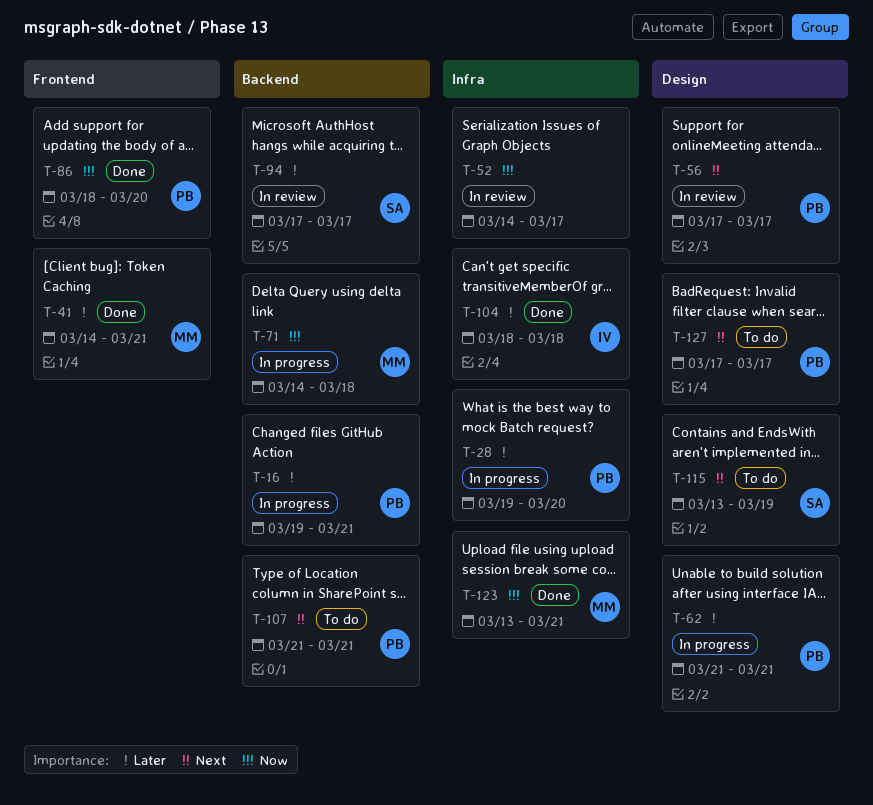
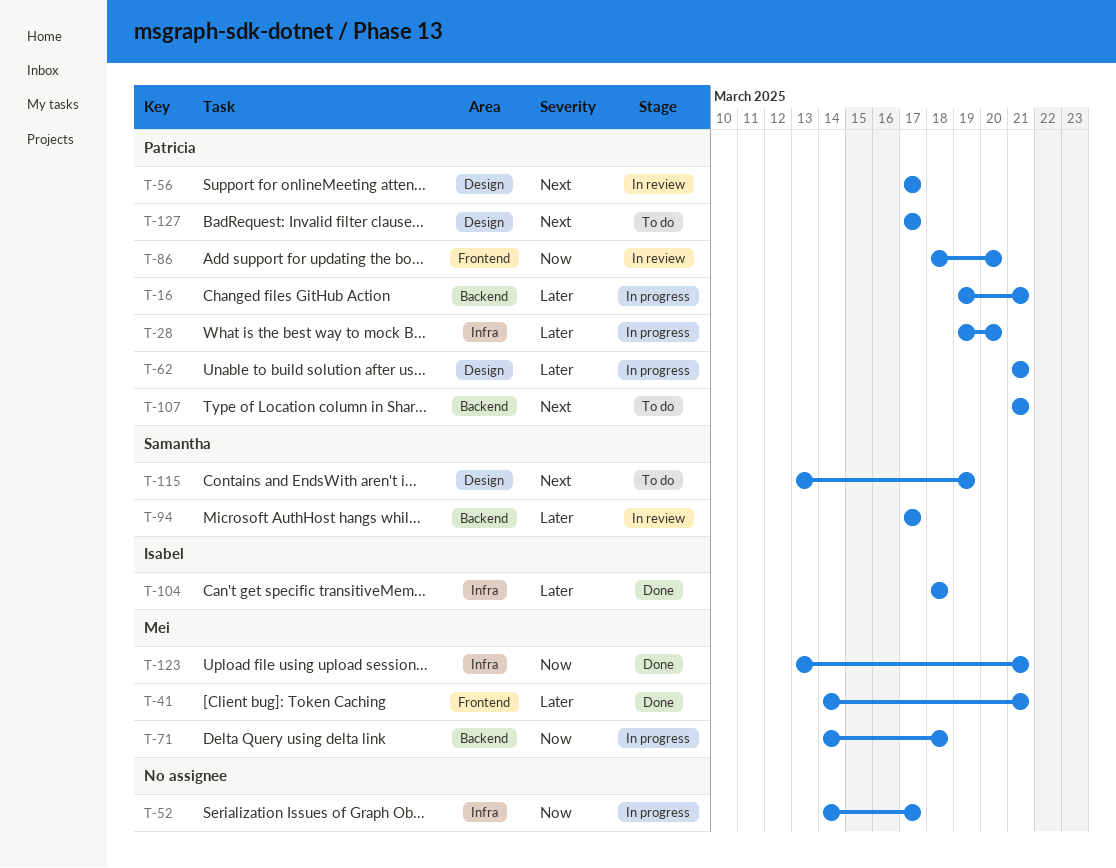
T-52, status: In review -> In progress
T-86, status: Done -> In review

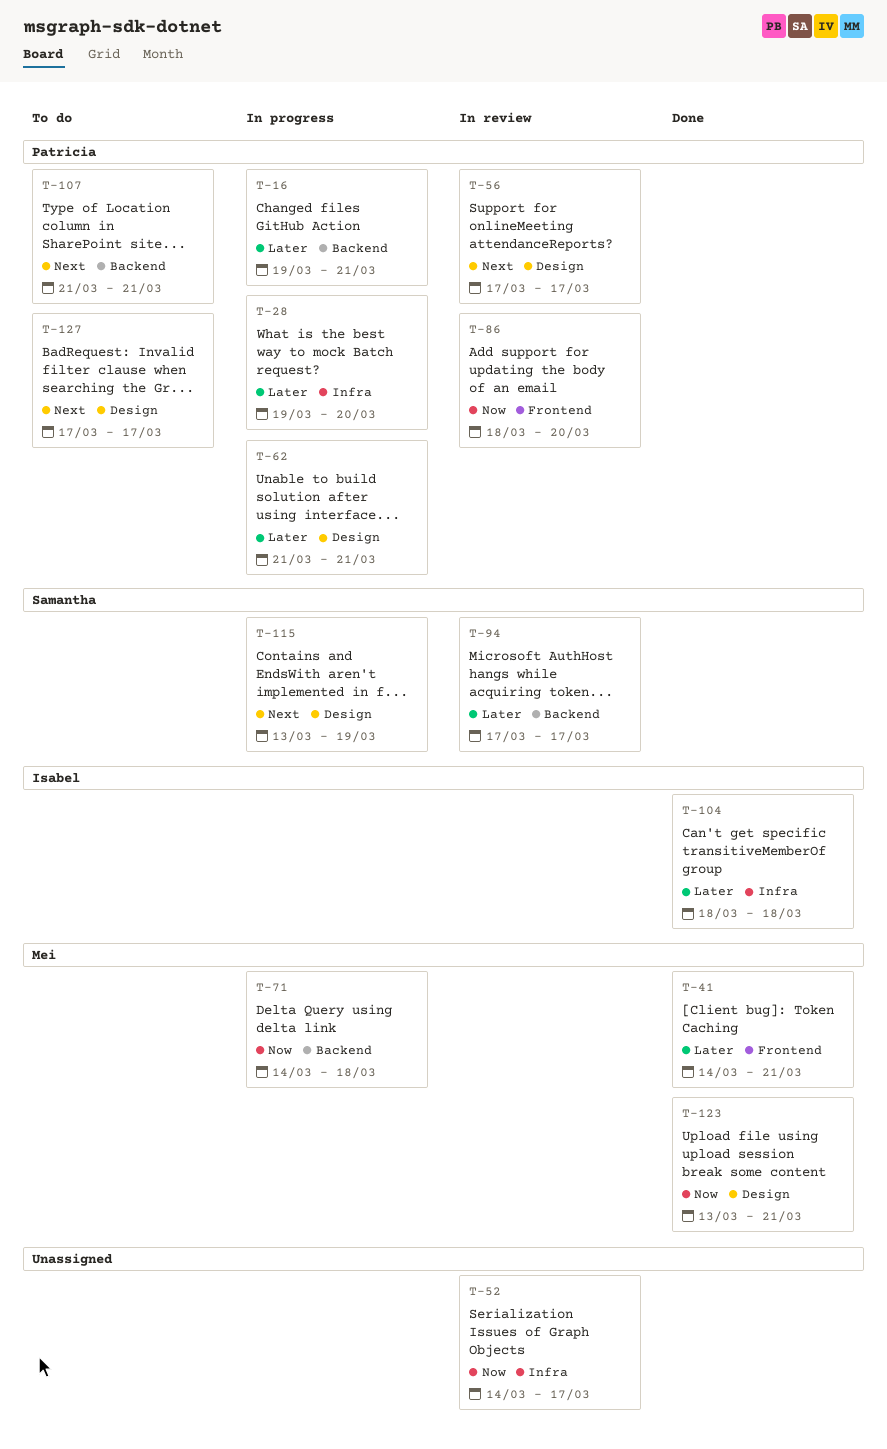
T-52, status: In progress -> In review
T-115, status: To do -> In progress
T-123, label: Infra -> Design

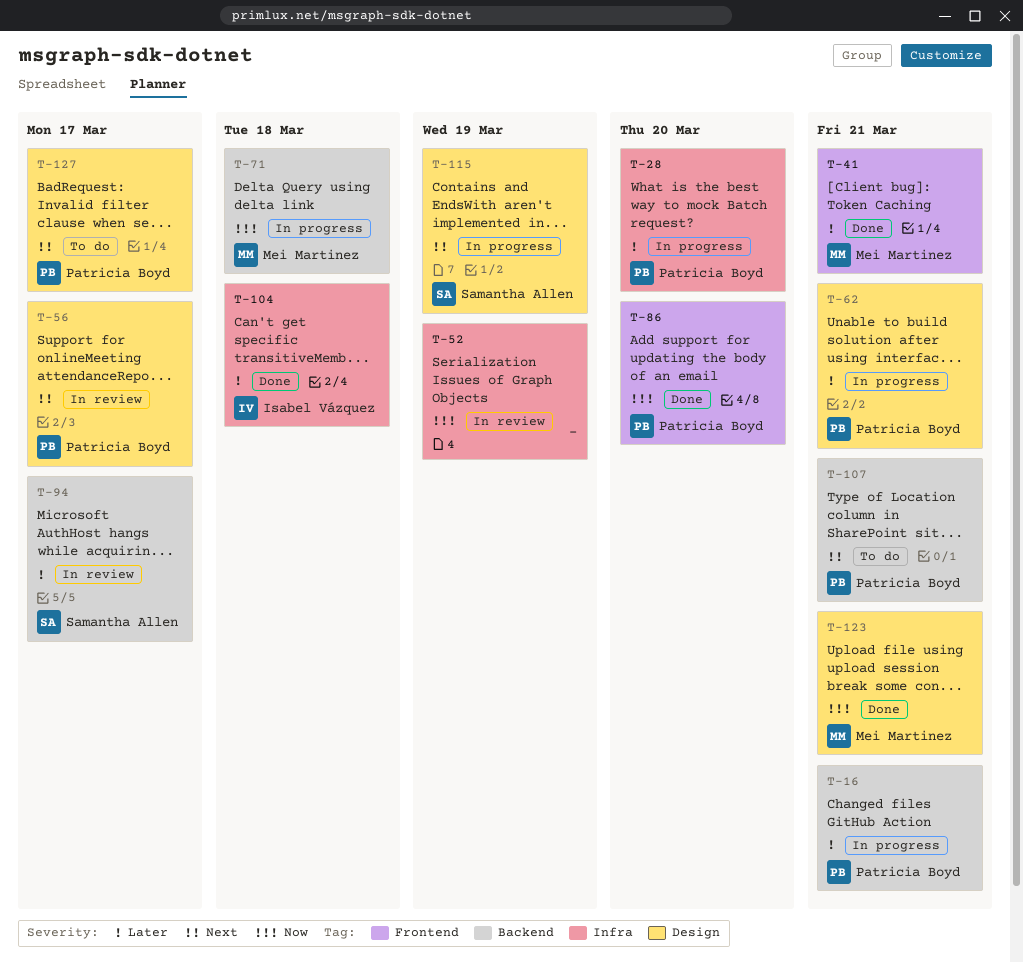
T-52, due: Mar 17 -> Mar 19
T-86, status: In review -> Done

